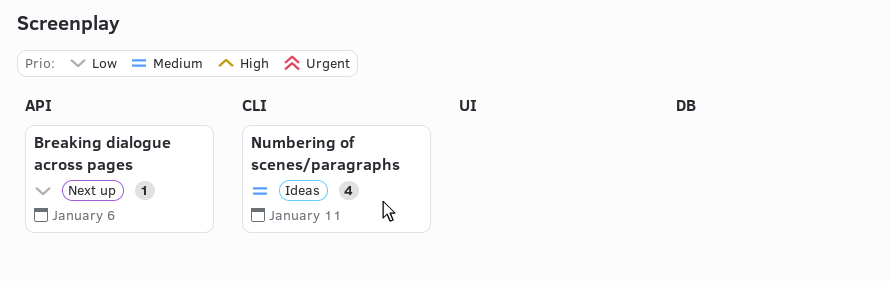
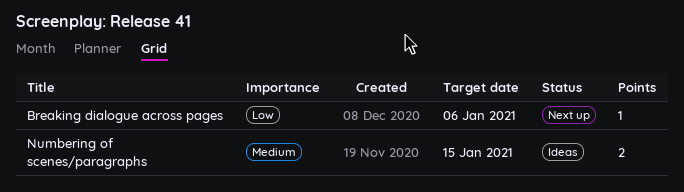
Numbering of scenes/paragraphs, estimate: 4 -> 2
Numbering of scenes/paragraphs, due: Jan 11 -> Jan 15

